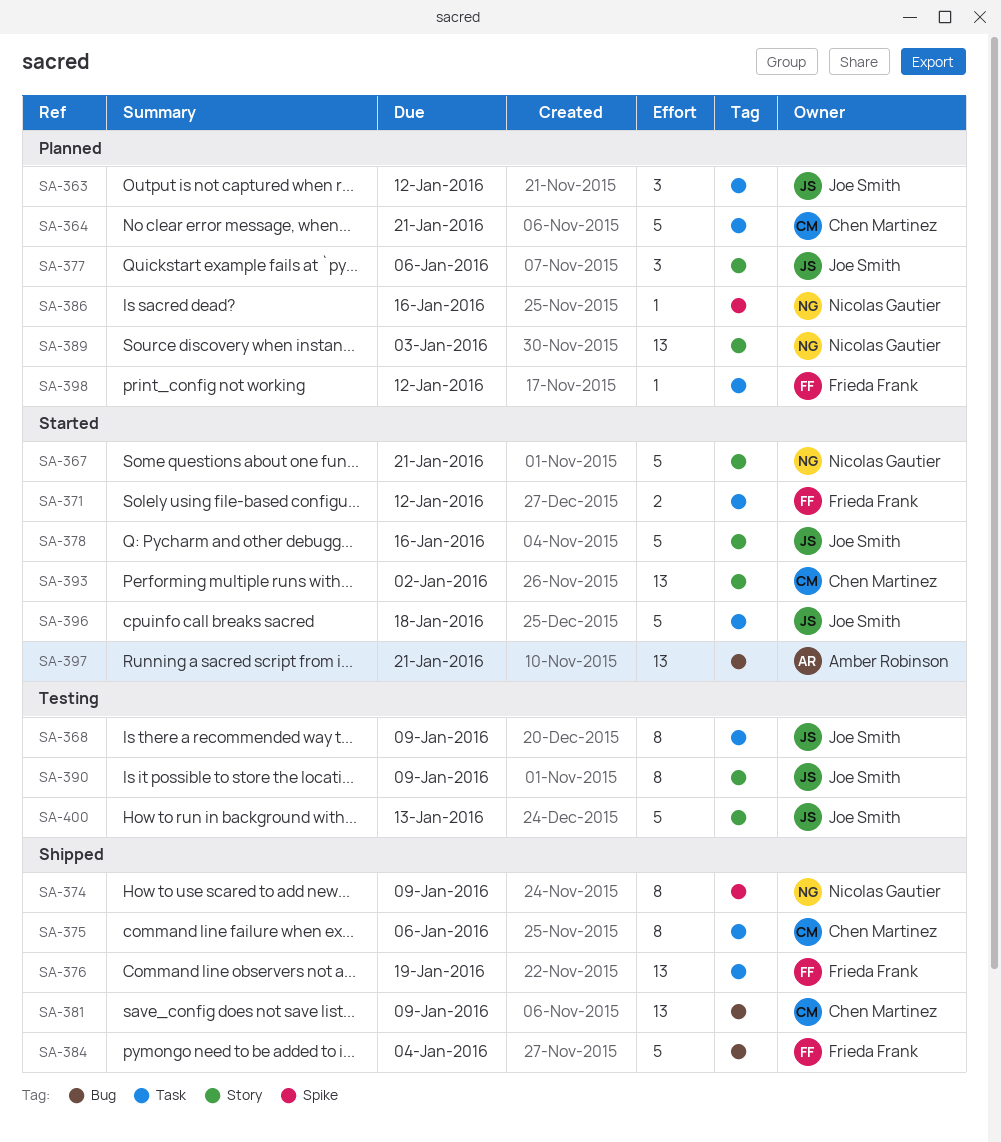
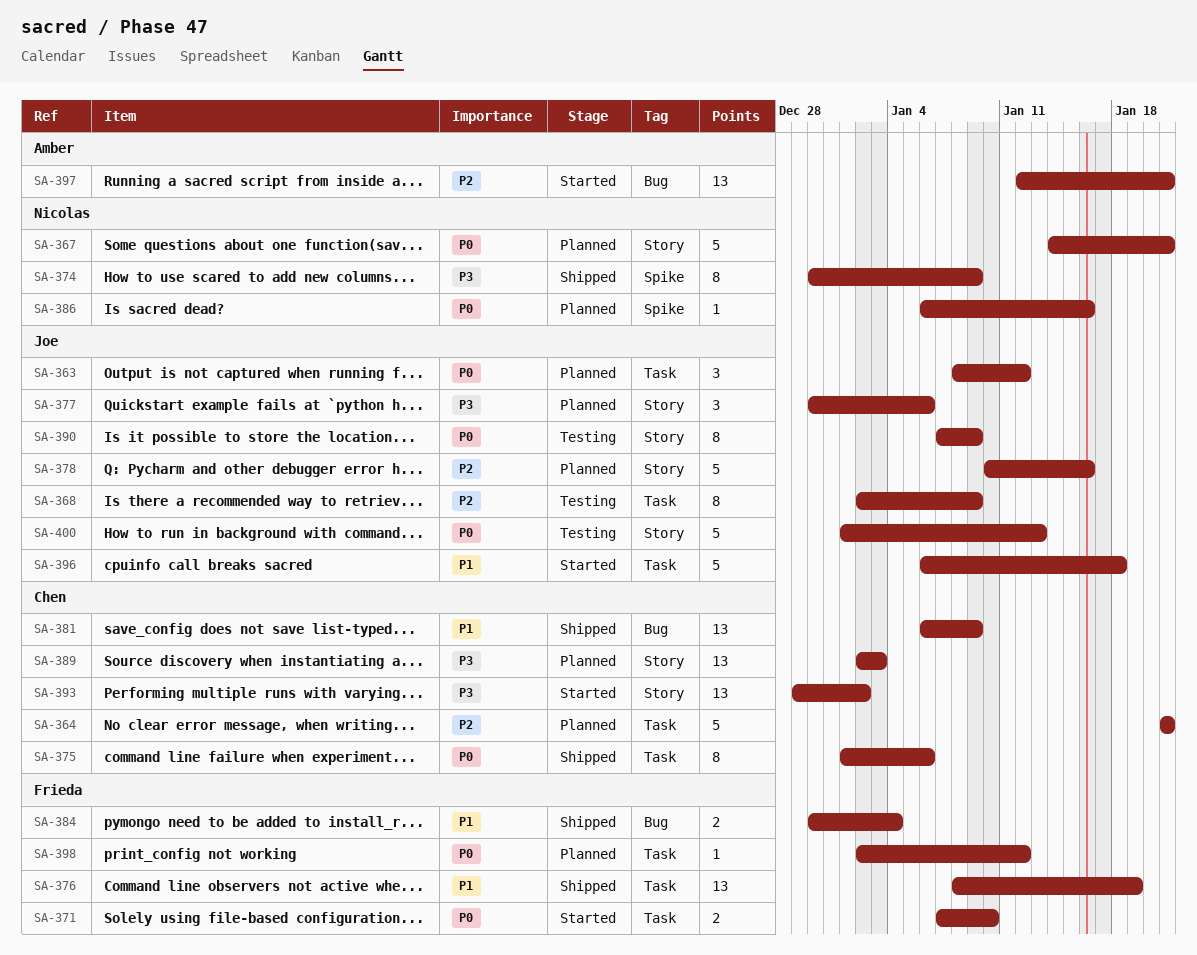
SA-367, status: Started -> Planned
SA-371, due: Jan 12 -> Jan 10
SA-378, status: Started -> Planned
SA-384, estimate: 5 -> 2
SA-389, owner: Nicolas Gautier -> Chen Martinez

